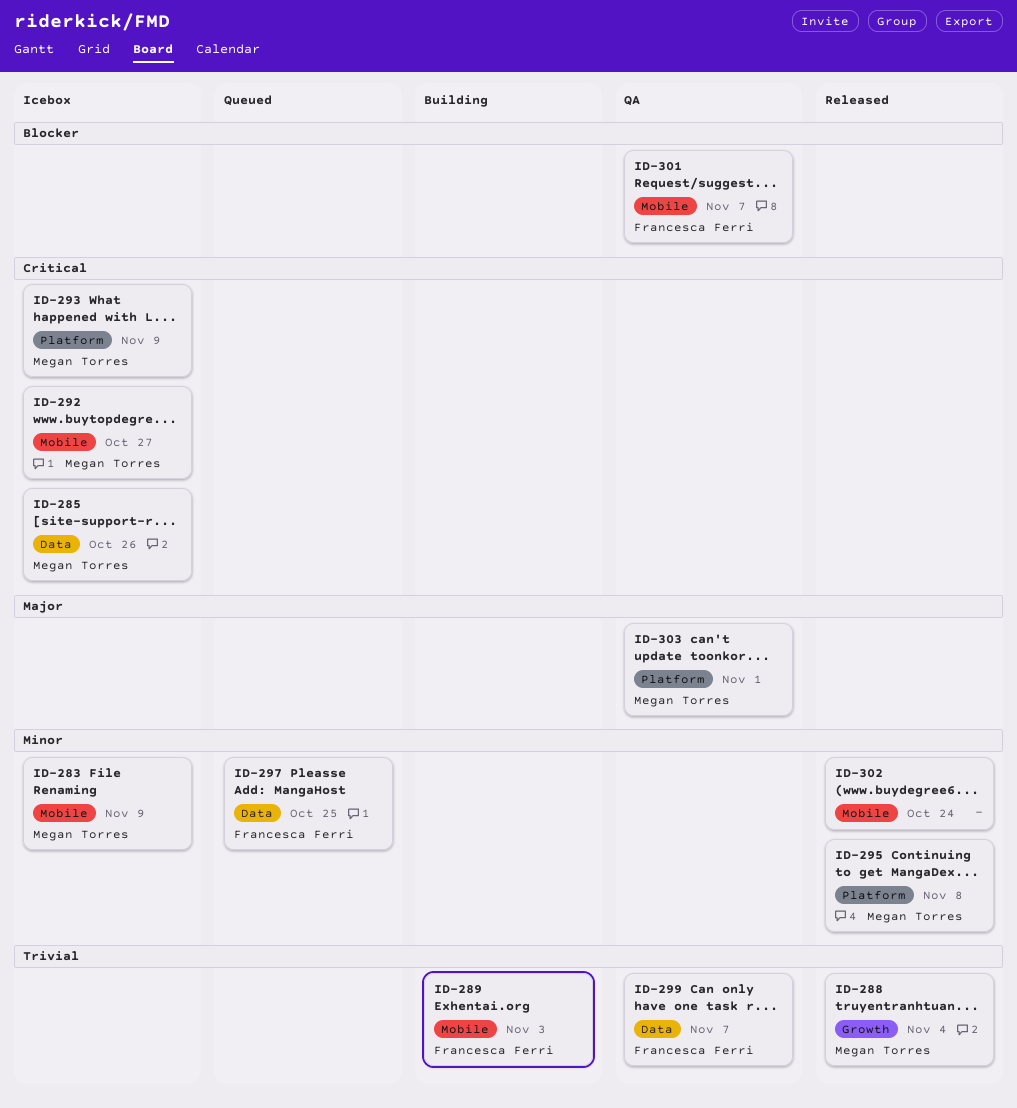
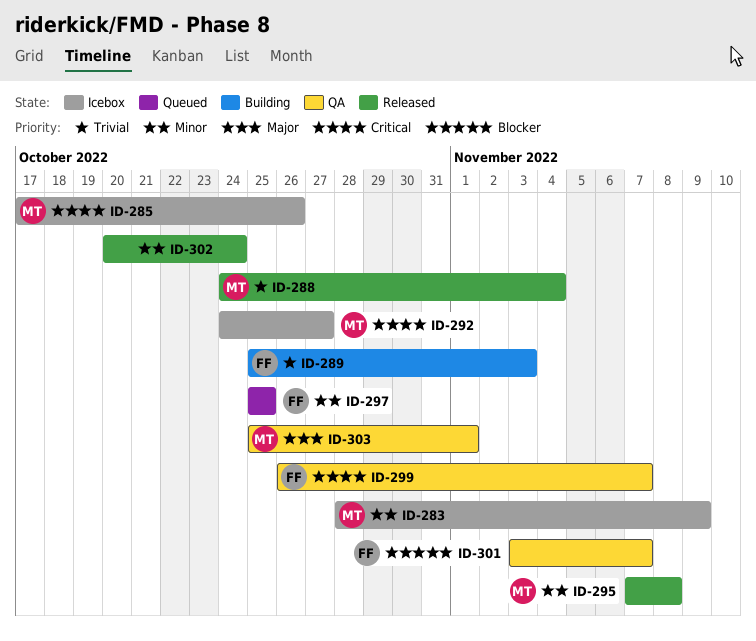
ID-293: present -> none
ID-299, priority: Trivial -> Critical

